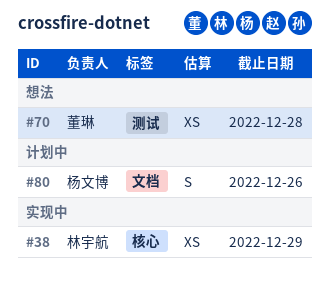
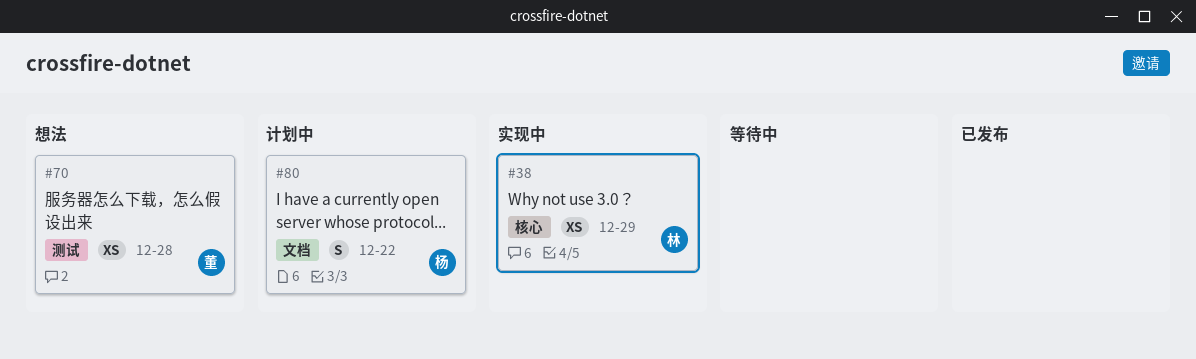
#80, due: Dec 26 -> Dec 22

